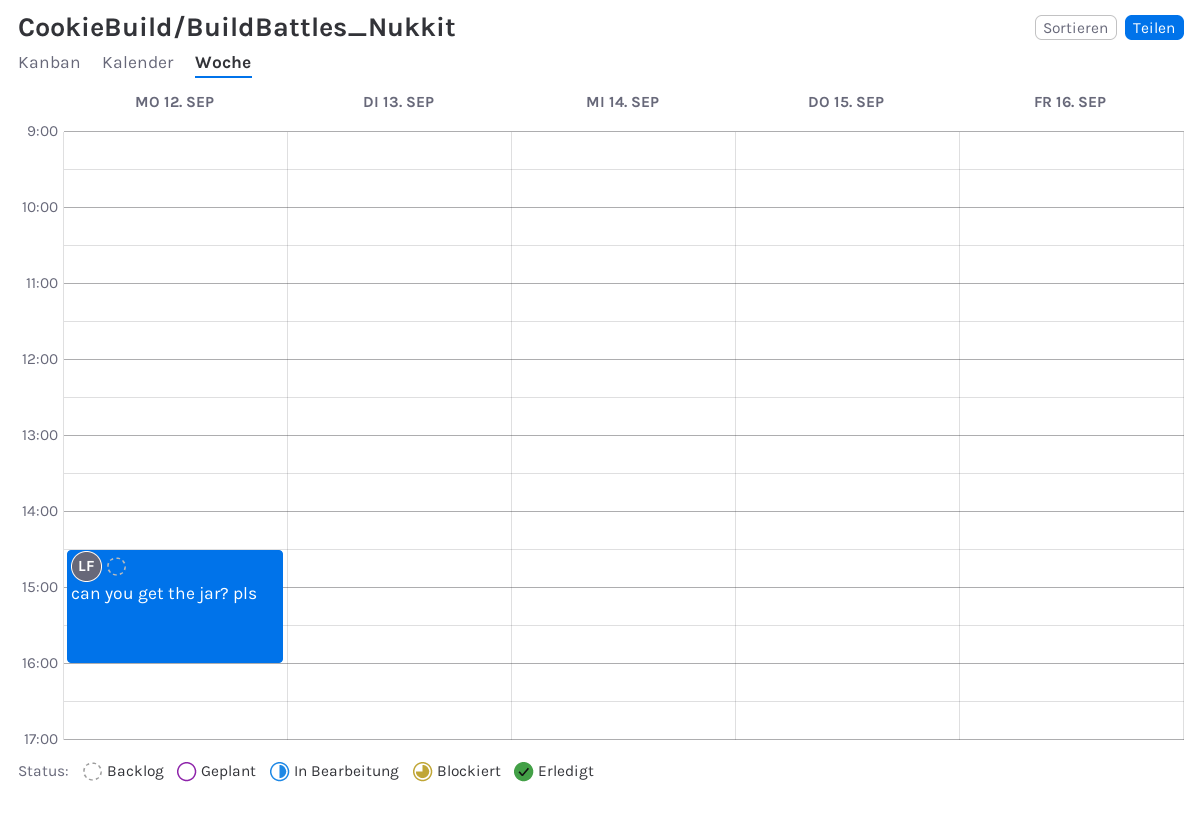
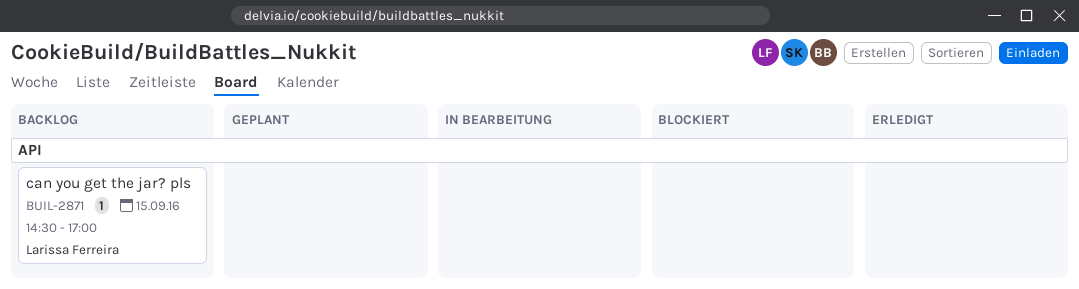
can you get the jar? pls, day: Sep 12 -> Sep 15
can you get the jar? pls, ends: 16:00 -> 17:00

